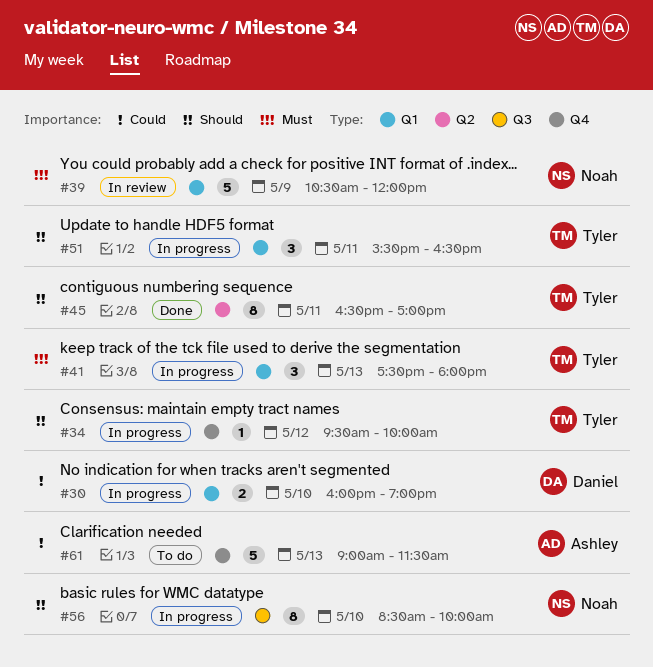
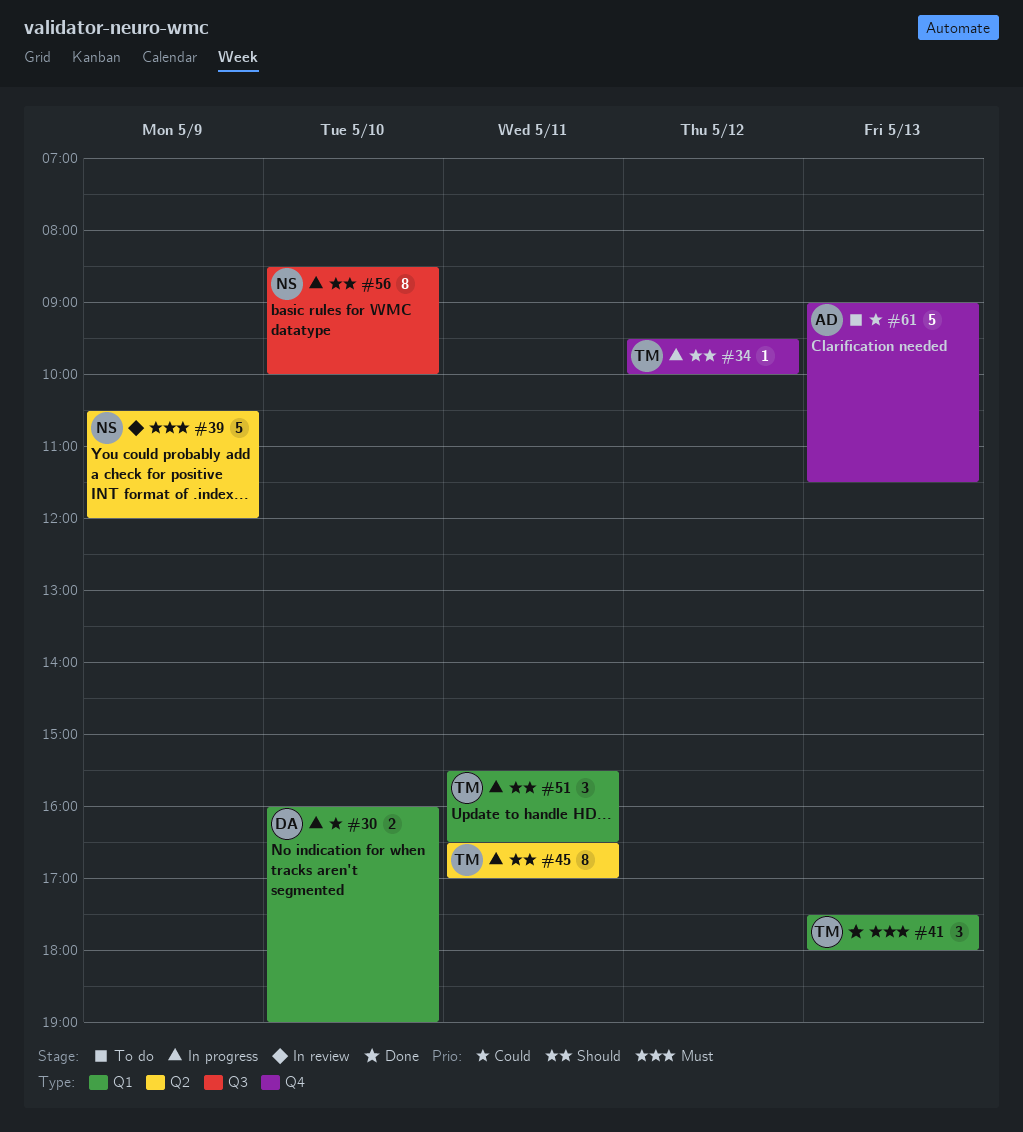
#39, label: Q1 -> Q2
#41, status: In progress -> Done
#45, status: Done -> In progress

